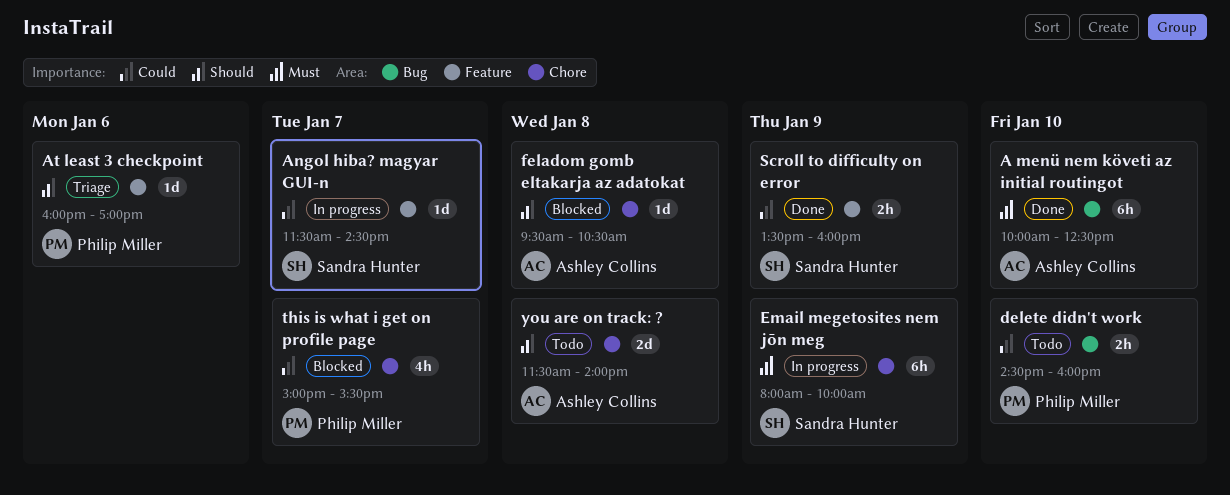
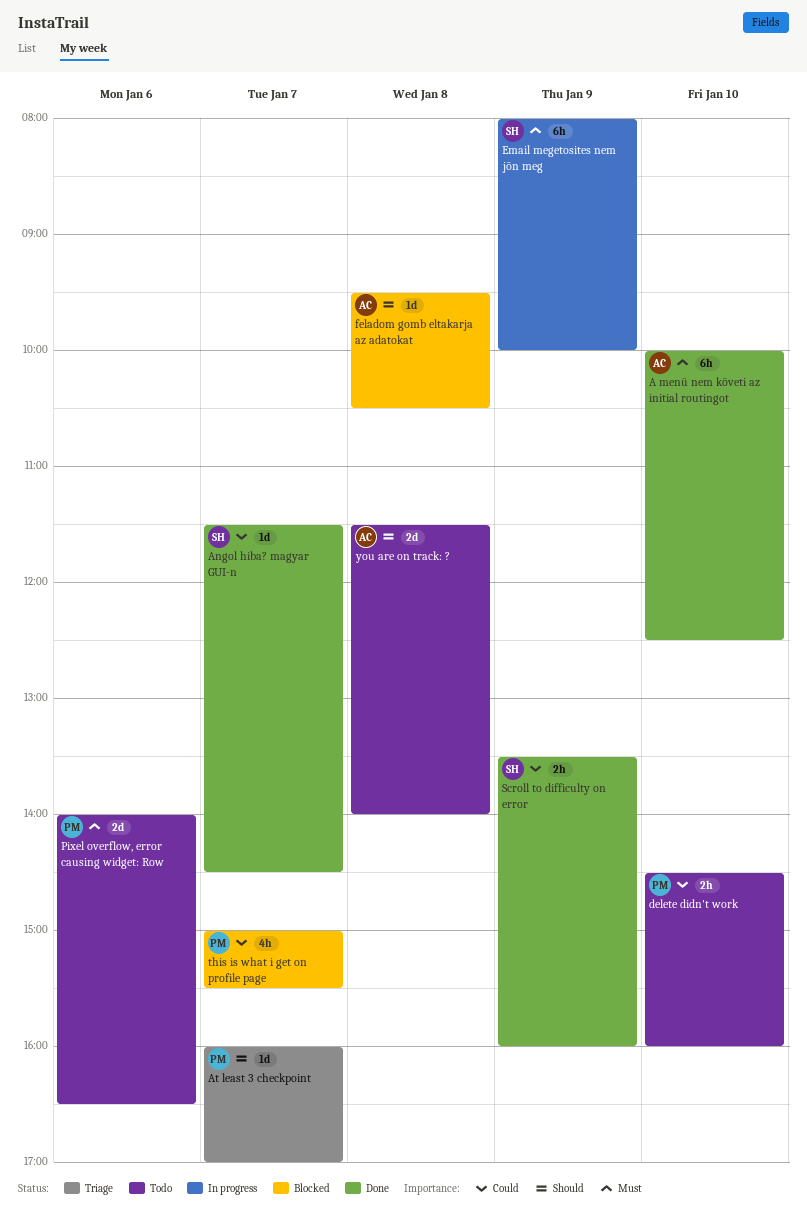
Angol hiba? magyar GUI-n, status: In progress -> Done
At least 3 checkpoint, day: Jan 6 -> Jan 7
Pixel overflow, error causing widget: Row: none -> present

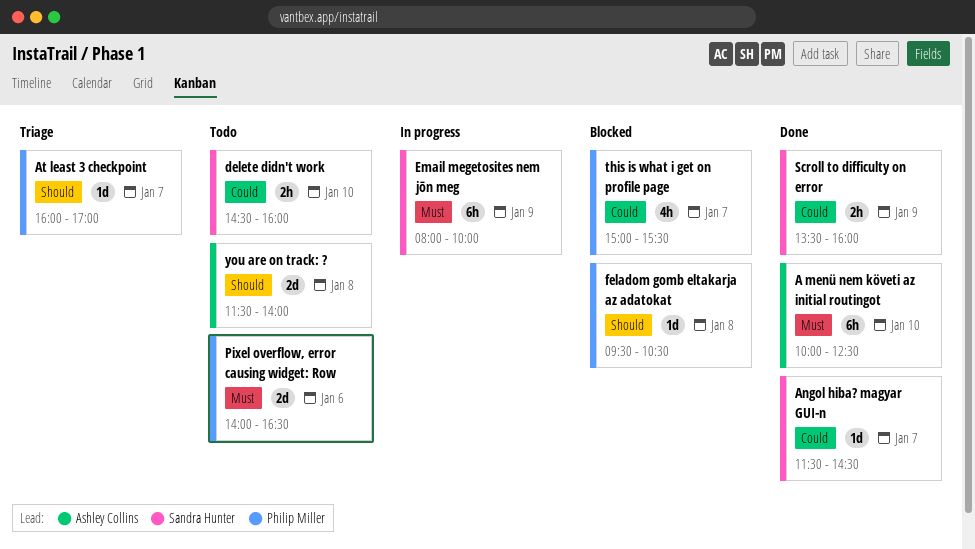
delete didn't work, owner: Philip Miller -> Sandra Hunter
feladom gomb eltakarja az adatokat, owner: Ashley Collins -> Philip Miller

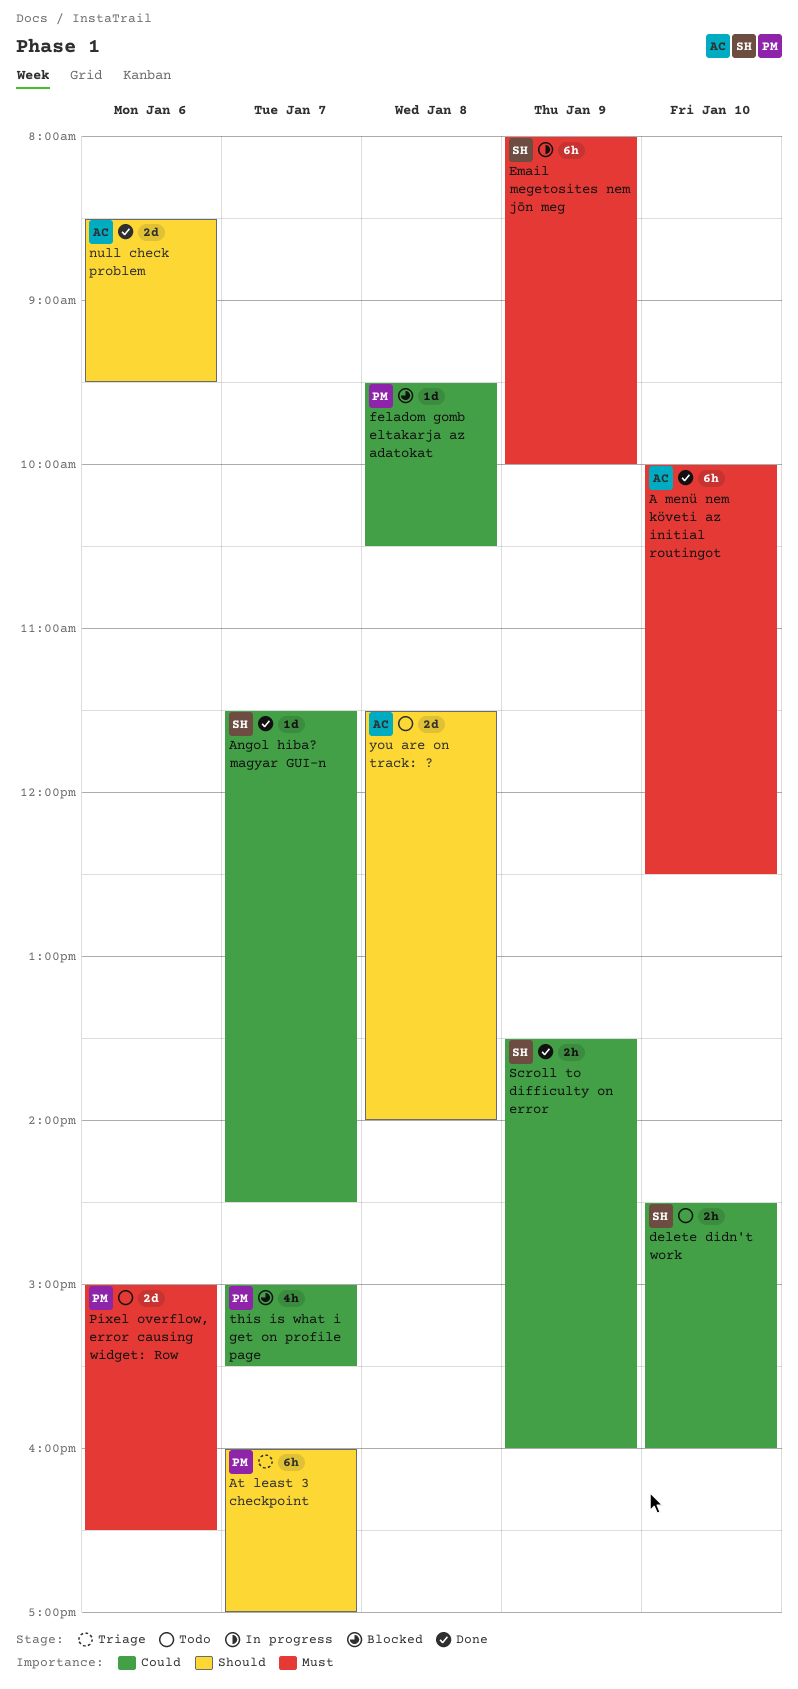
At least 3 checkpoint, estimate: 1d -> 6h
feladom gomb eltakarja az adatokat, priority: Should -> Could
null check problem: none -> present
Pixel overflow, error causing widget: Row, begins: 14:00 -> 15:00

